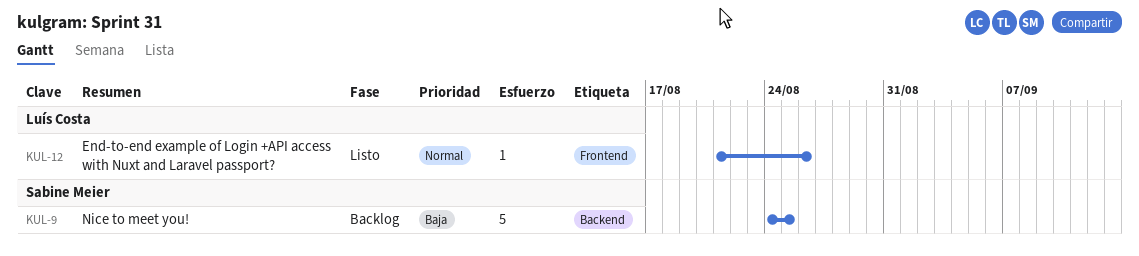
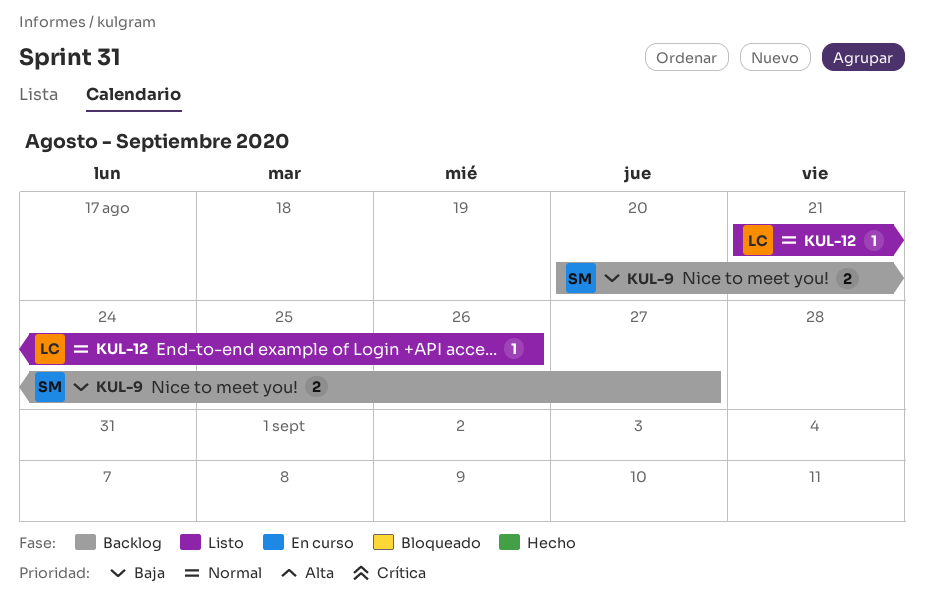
KUL-9, estimate: 5 -> 2
KUL-9, start: Aug 24 -> Aug 20
KUL-9, due: Aug 25 -> Aug 27

